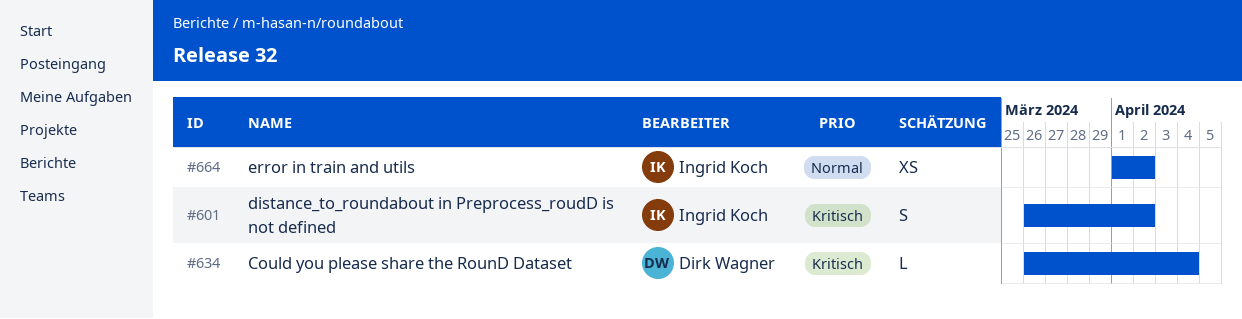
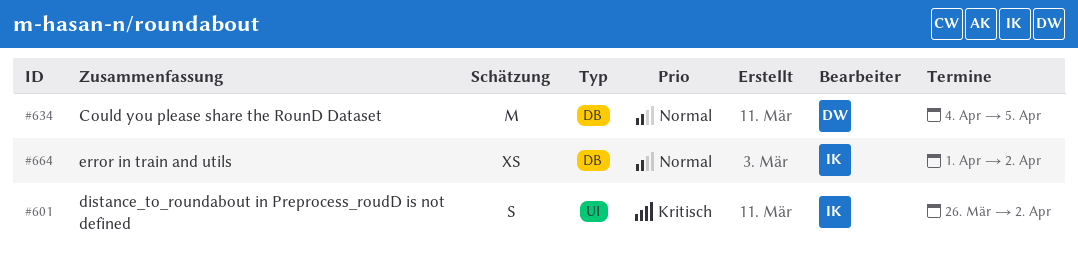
#634, priority: Kritisch -> Normal
#634, estimate: L -> M
#634, start: Mar 26 -> Apr 4
#634, due: Apr 4 -> Apr 5

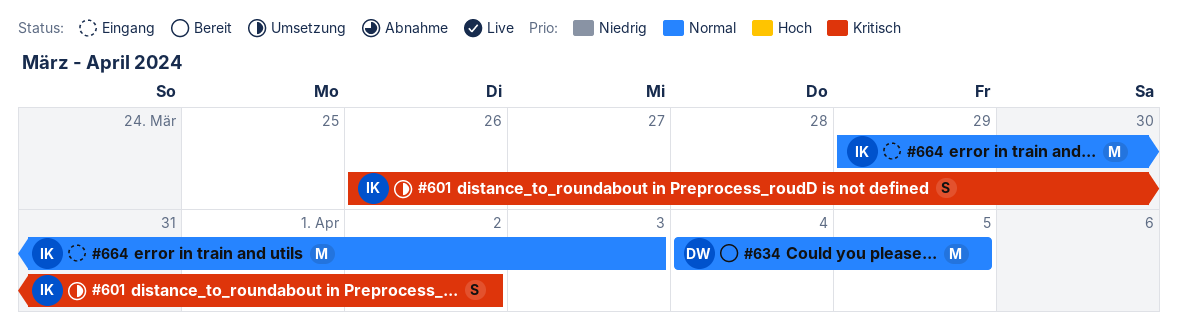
#664, estimate: XS -> M
#664, start: Apr 1 -> Mar 29
#664, due: Apr 2 -> Apr 3

